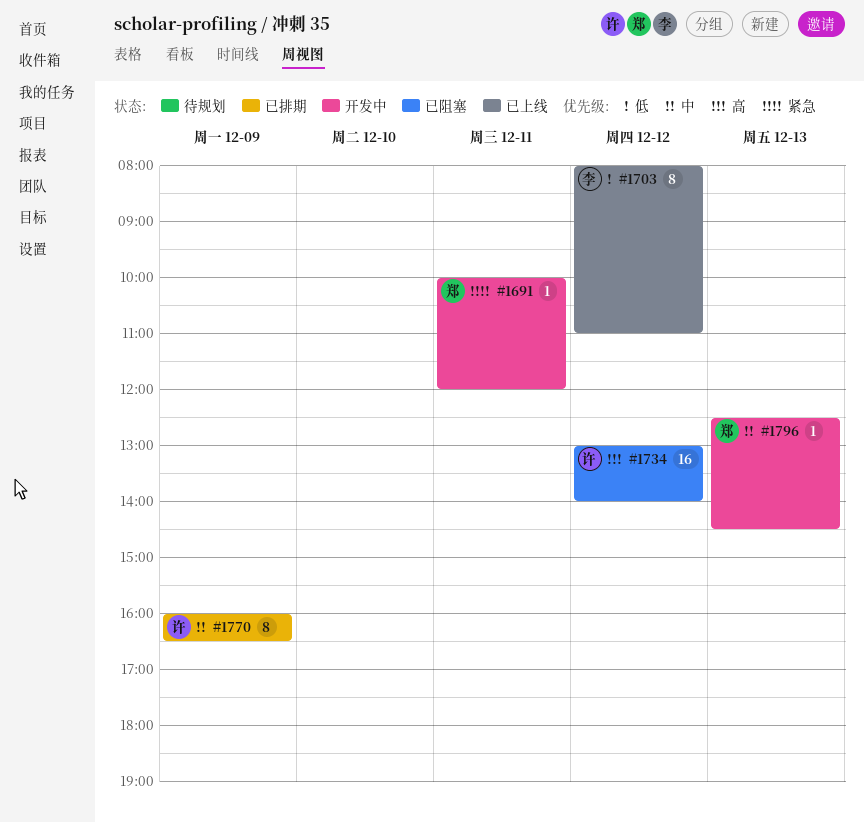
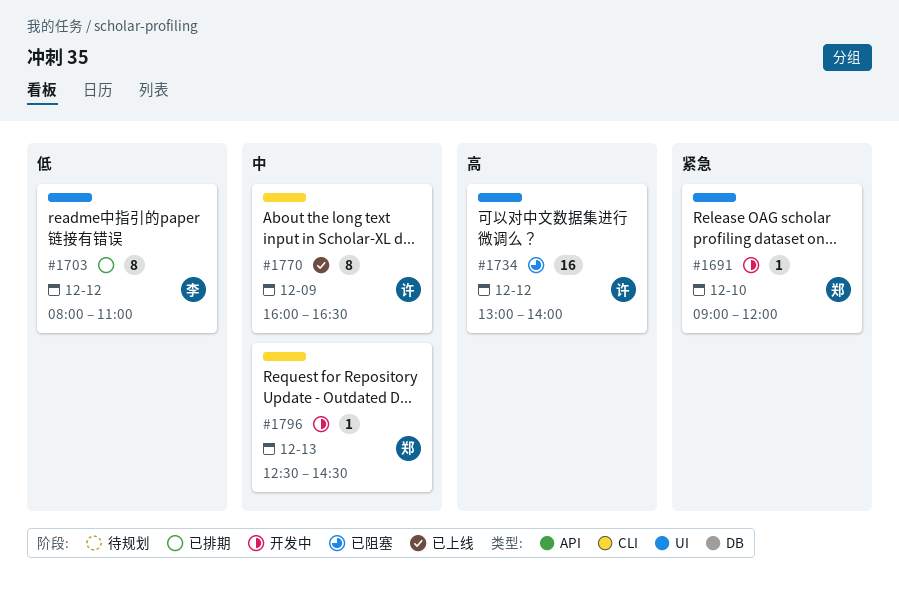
#1691, day: Dec 11 -> Dec 10
#1691, begins: 10:00 -> 09:00
#1703, status: 已上线 -> 已排期
#1770, status: 已排期 -> 已上线

